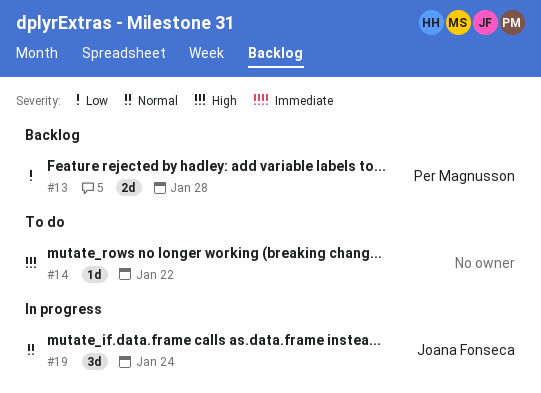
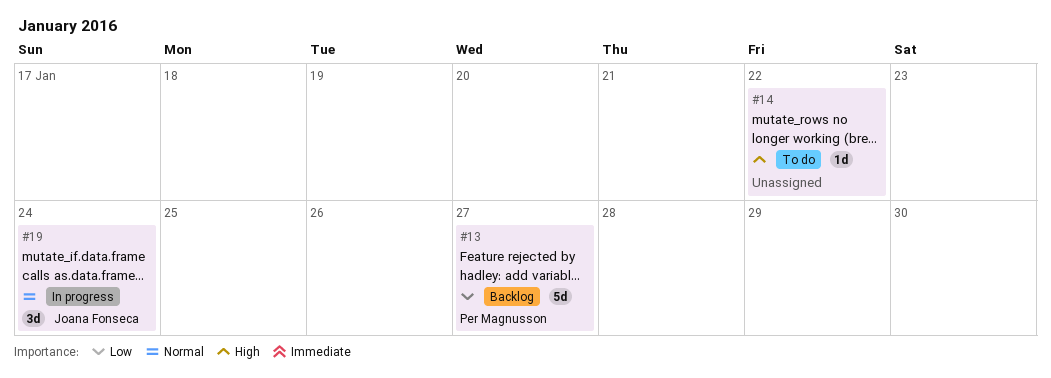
#13, estimate: 2d -> 5d
#13, due: Jan 28 -> Jan 27

